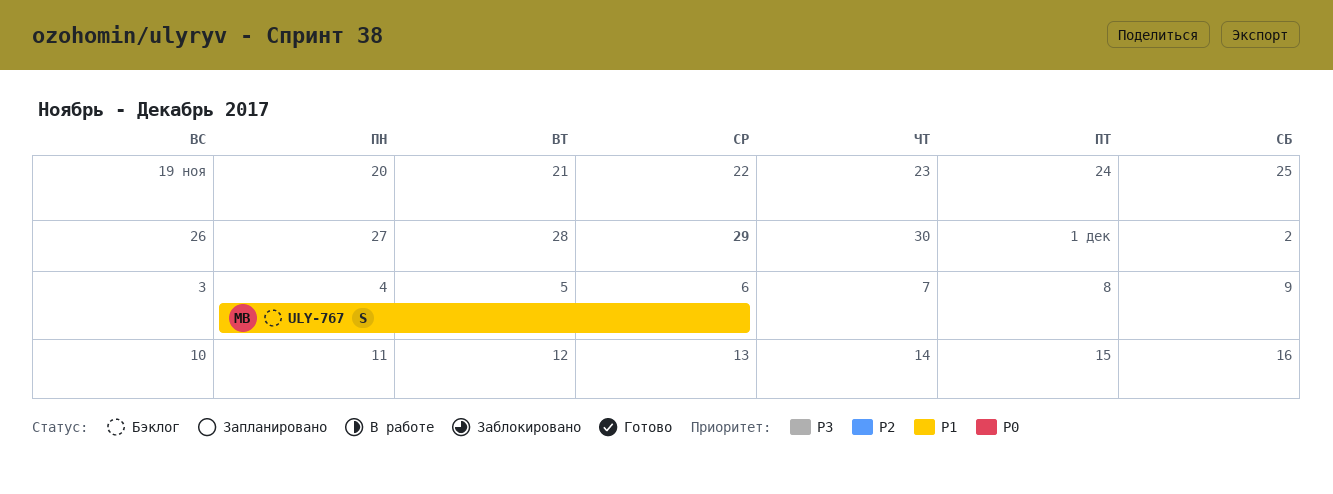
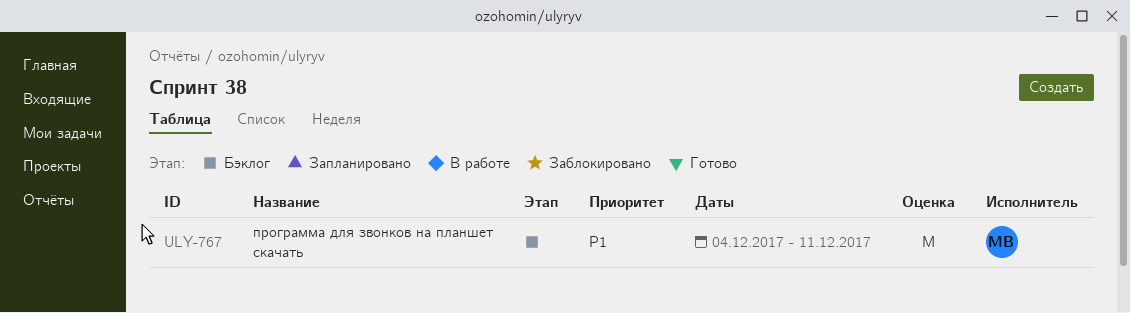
ULY-767, estimate: S -> M
ULY-767, due: Dec 6 -> Dec 11

